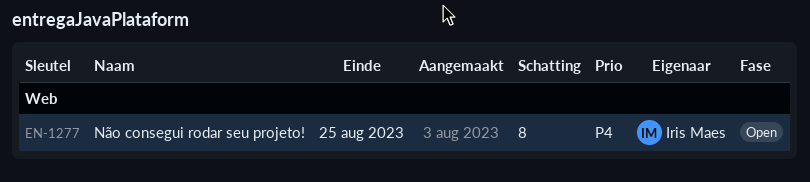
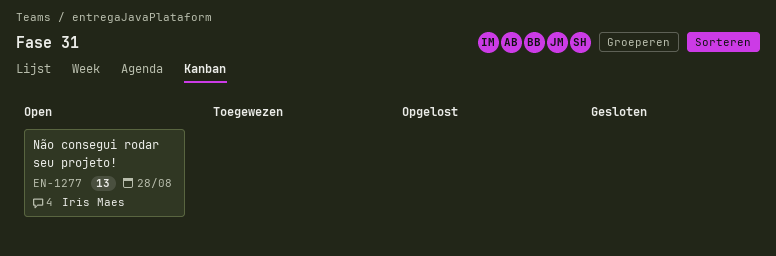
EN-1277, estimate: 8 -> 13
EN-1277, due: Aug 25 -> Aug 28

